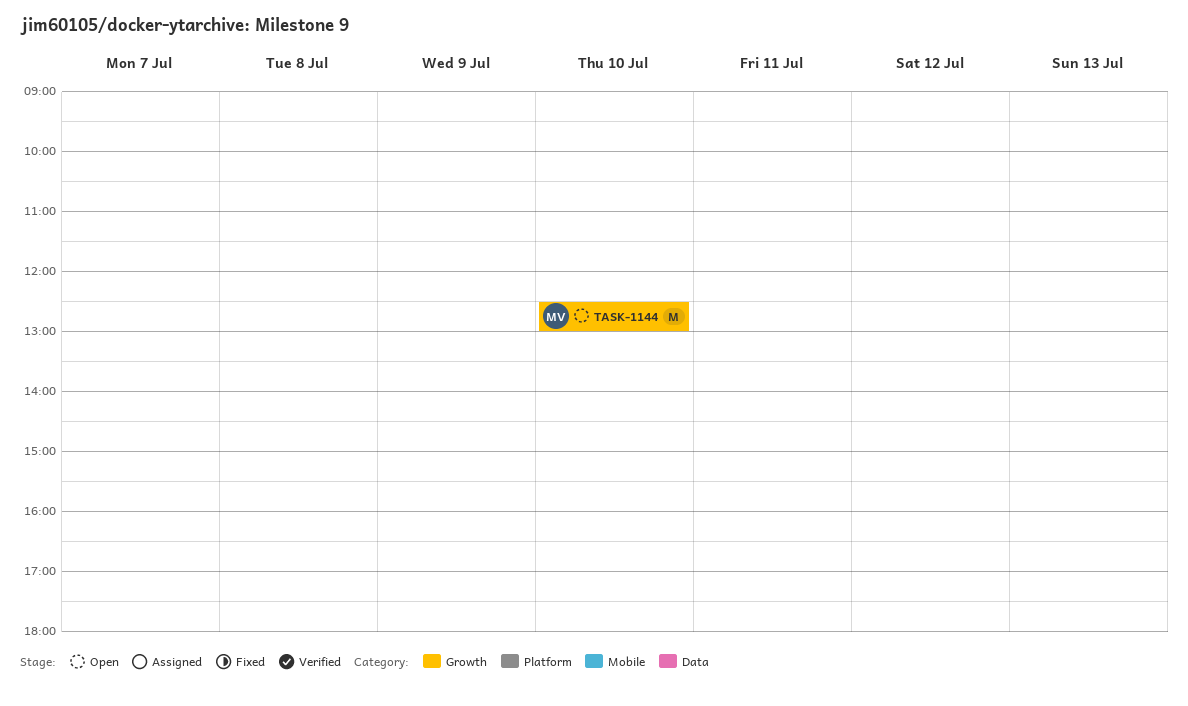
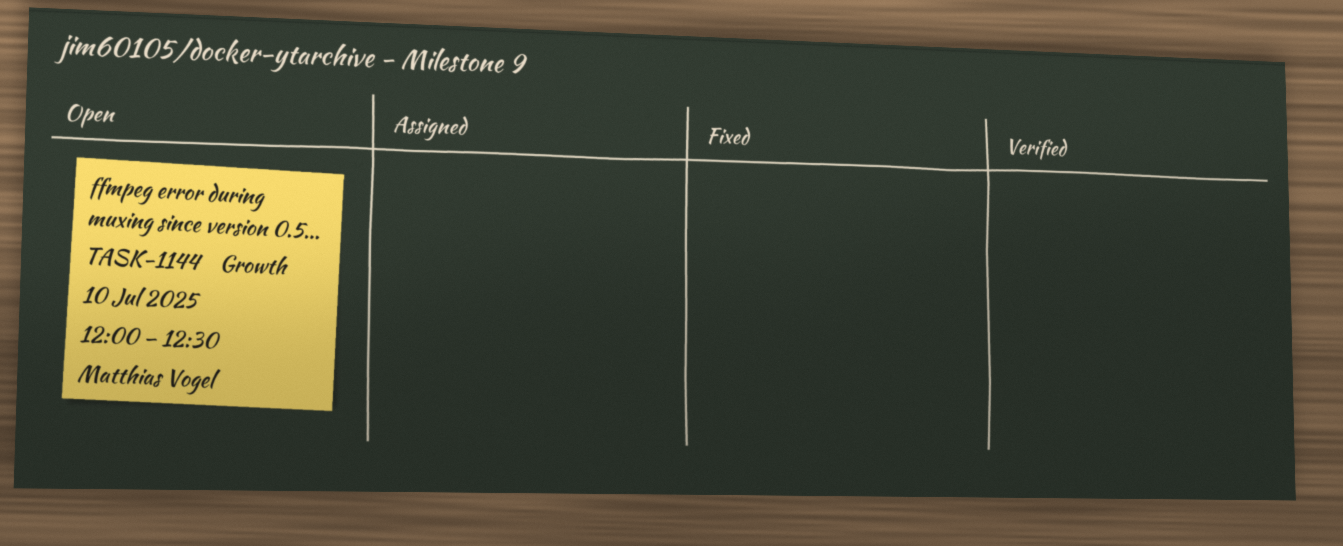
TASK-1144, begins: 12:30 -> 12:00
TASK-1144, ends: 13:00 -> 12:30

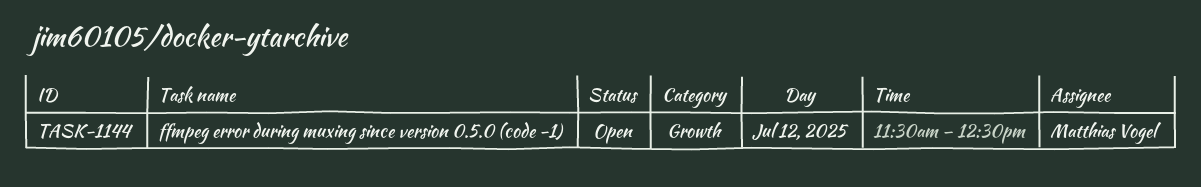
TASK-1144, day: Jul 10 -> Jul 12
TASK-1144, begins: 12:00 -> 11:30

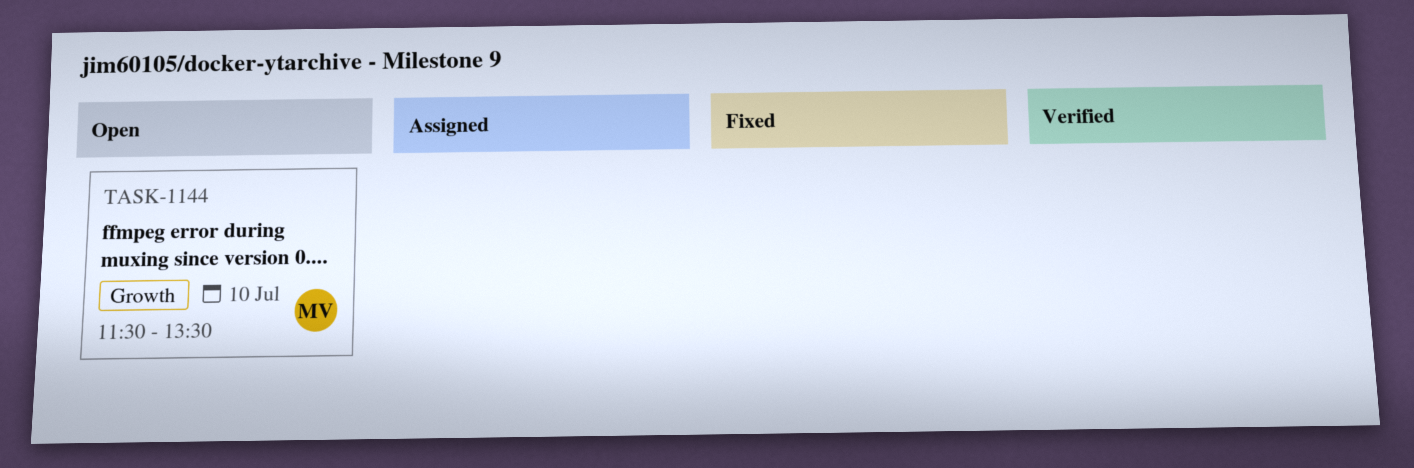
TASK-1144, day: Jul 12 -> Jul 10
TASK-1144, ends: 12:30 -> 13:30

